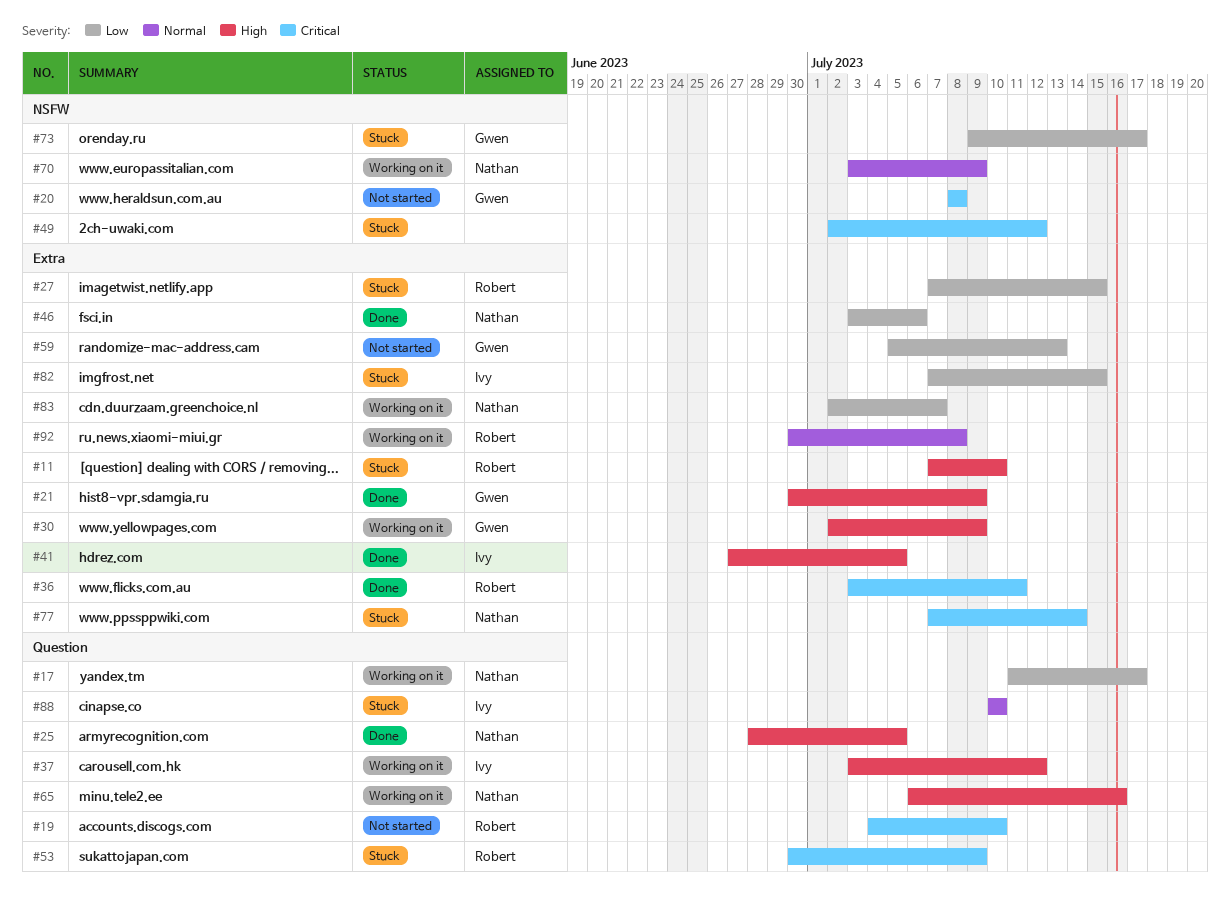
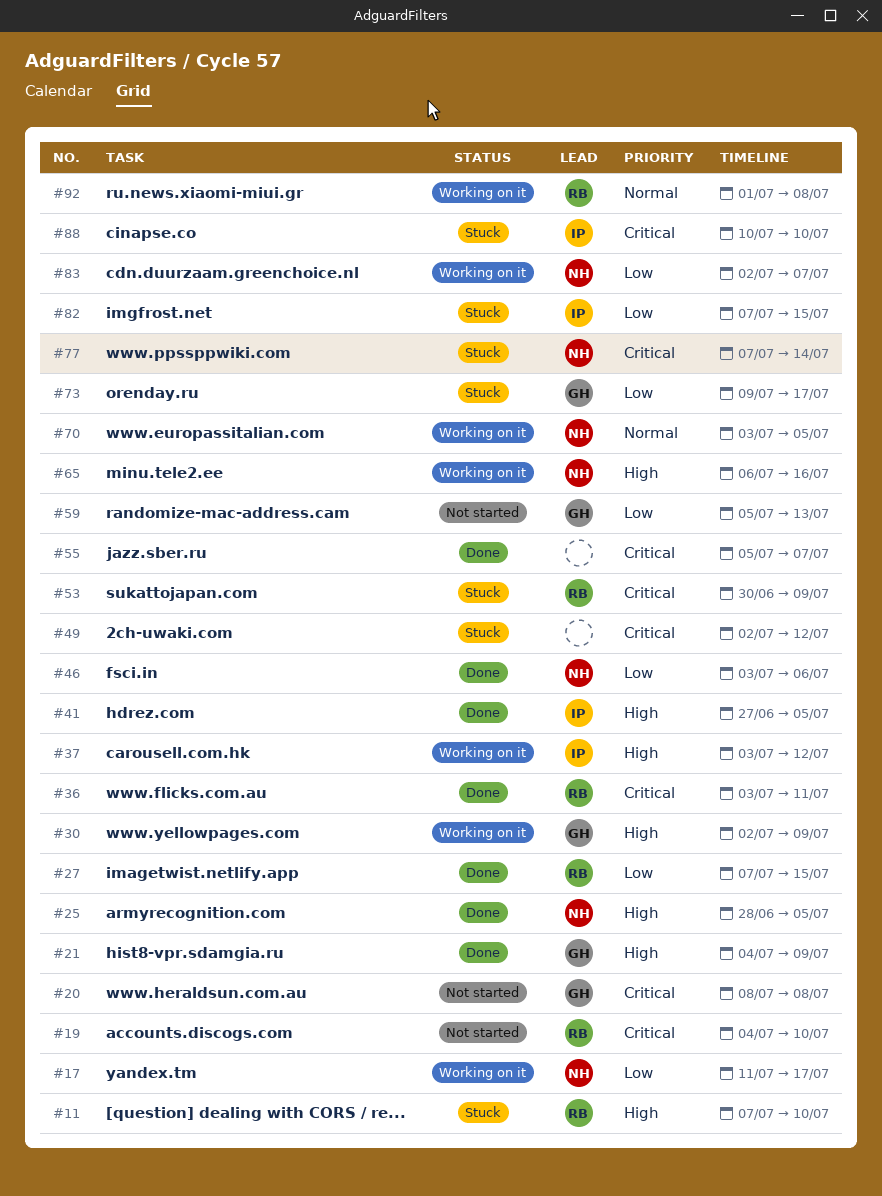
#21, start: Jun 30 -> Jul 4
#27, status: Stuck -> Done
#55: none -> present
#70, due: Jul 9 -> Jul 5
#88, priority: Normal -> Critical
#92, start: Jun 30 -> Jul 1

